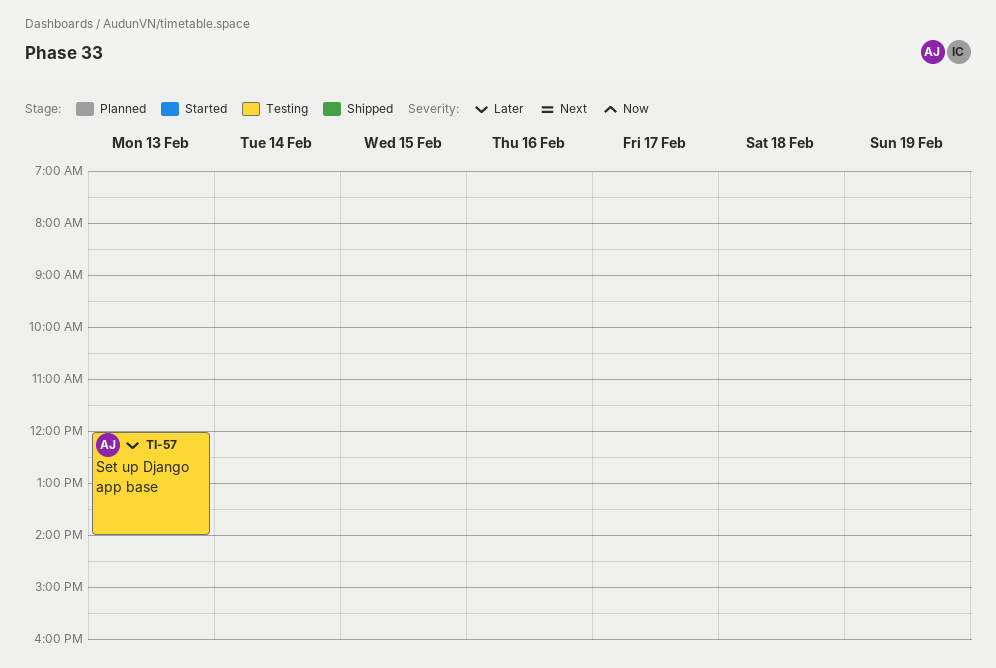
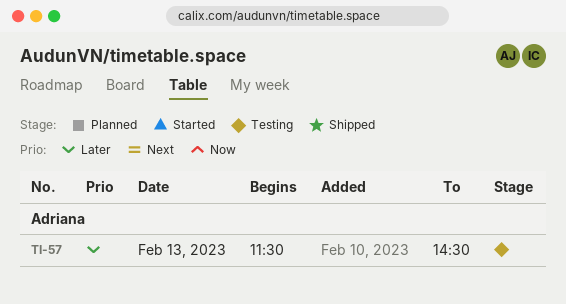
TI-57, begins: 12:00 -> 11:30
TI-57, ends: 14:00 -> 14:30

